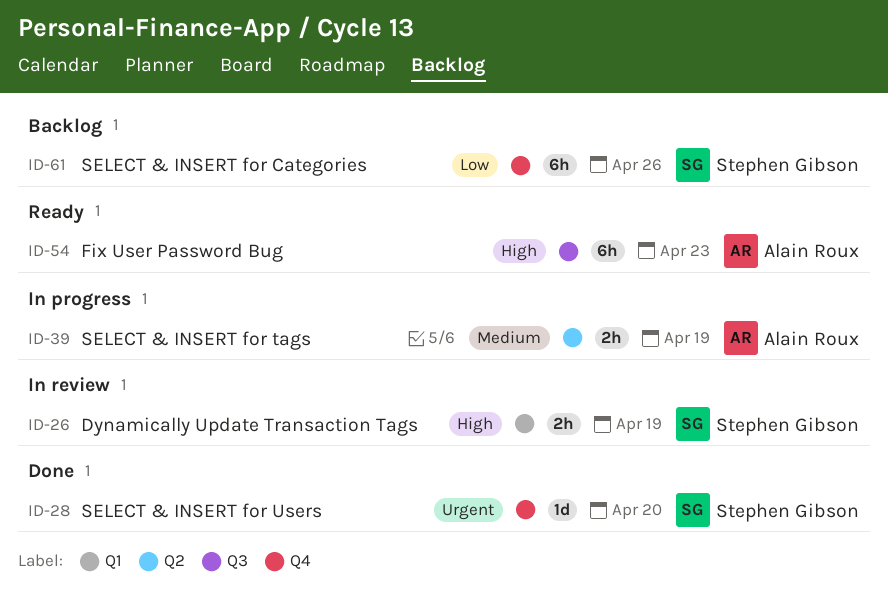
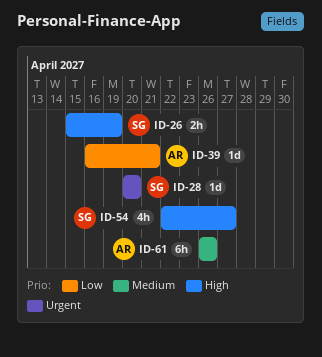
ID-39, priority: Medium -> Low
ID-39, estimate: 2h -> 1d
ID-39, due: Apr 19 -> Apr 21
ID-54, owner: Alain Roux -> Stephen Gibson
ID-54, estimate: 6h -> 4h
ID-54, due: Apr 23 -> Apr 27
ID-61, owner: Stephen Gibson -> Alain Roux
ID-61, priority: Low -> Medium

